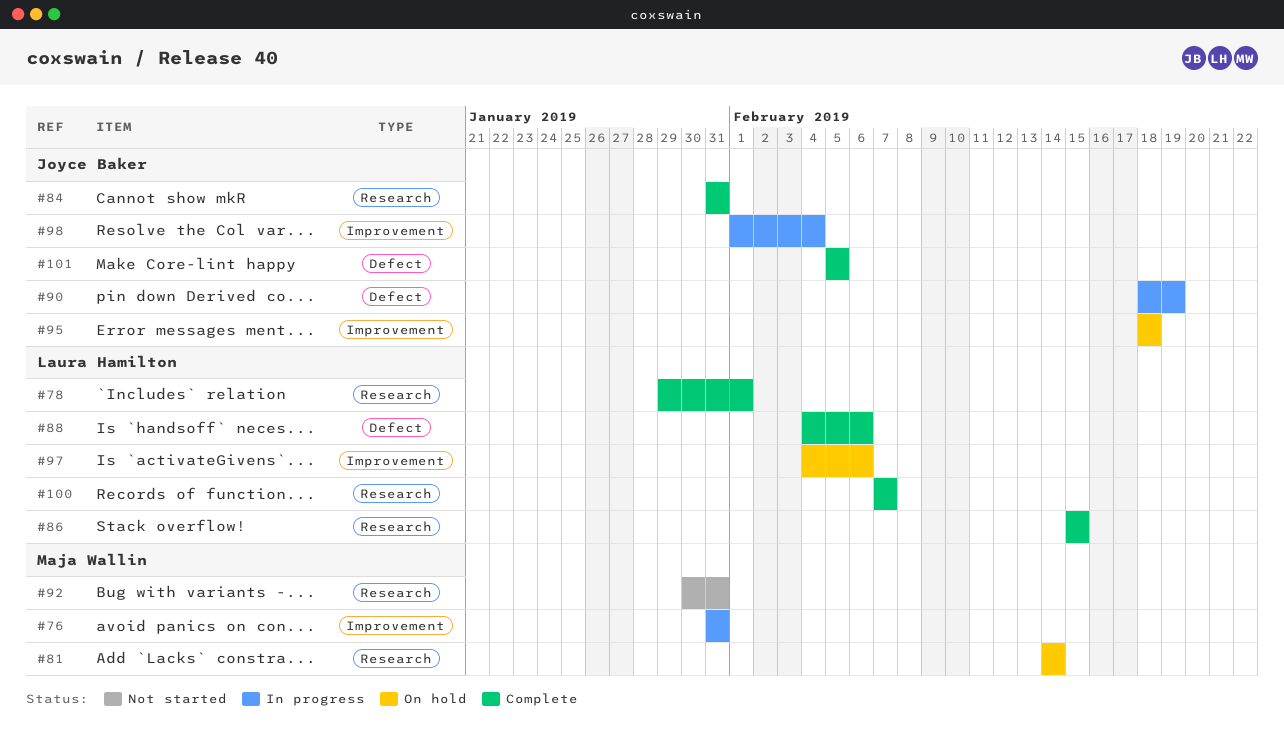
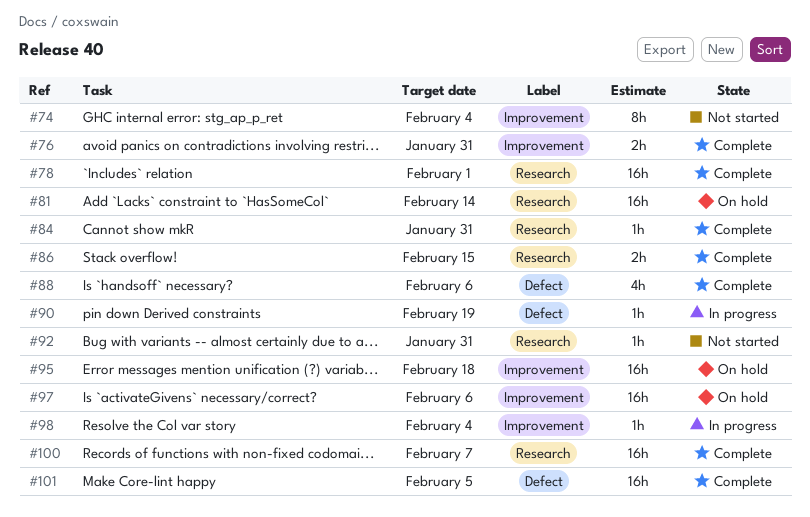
#74: none -> present
#76, status: In progress -> Complete

